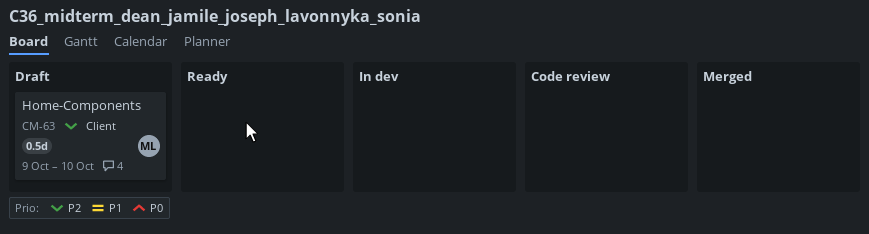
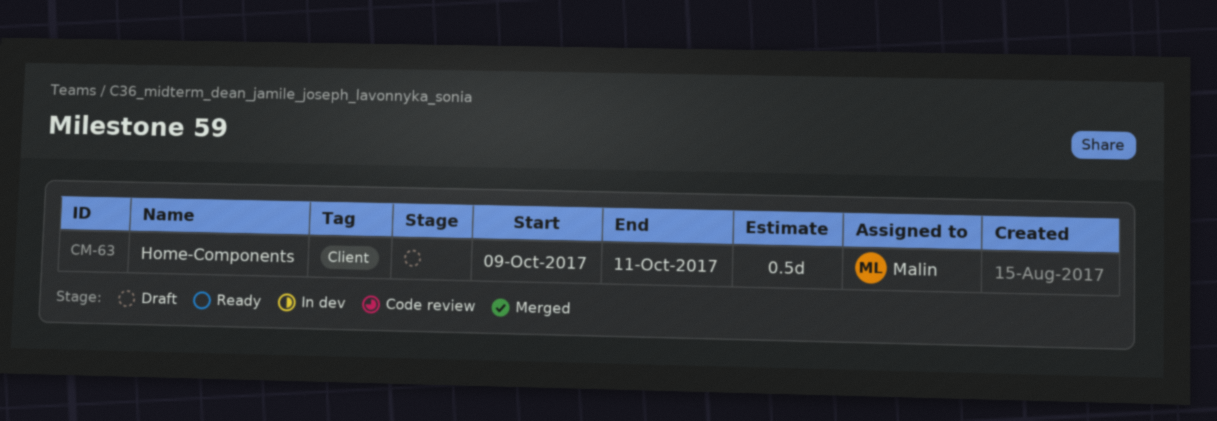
CM-63, due: Oct 10 -> Oct 11

